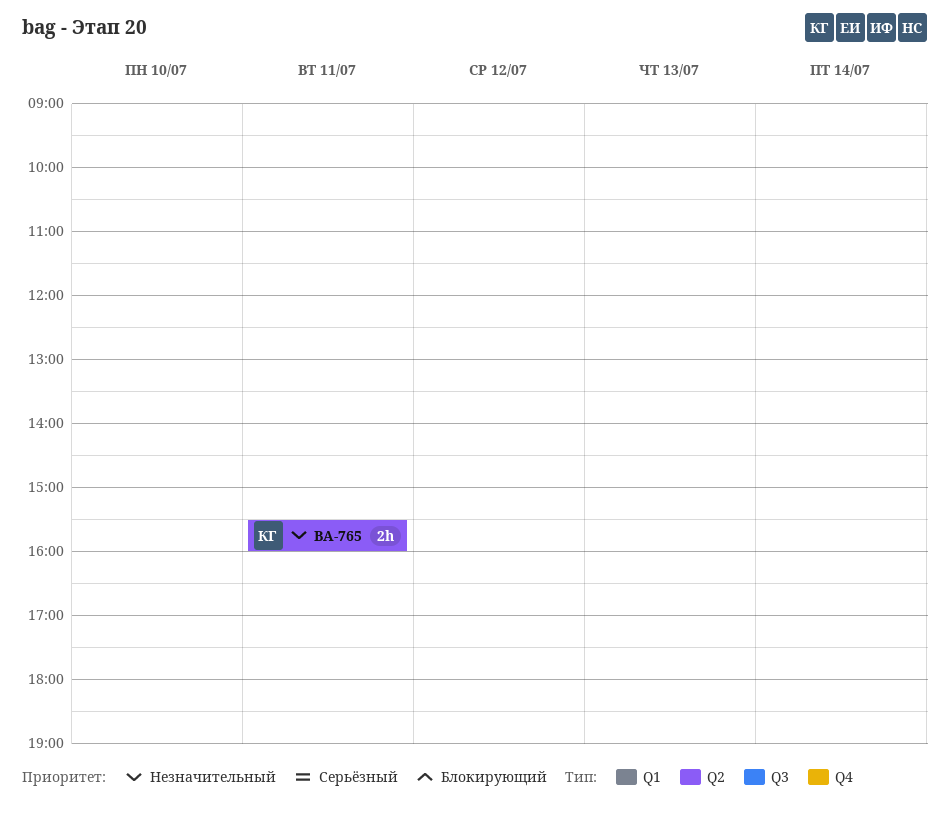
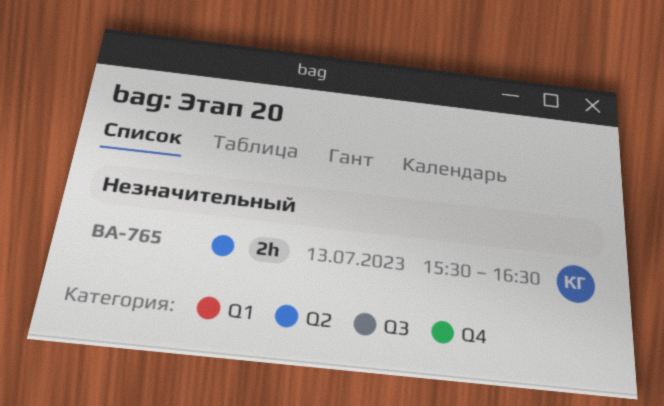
BA-765, day: Jul 11 -> Jul 13
BA-765, ends: 16:00 -> 16:30

